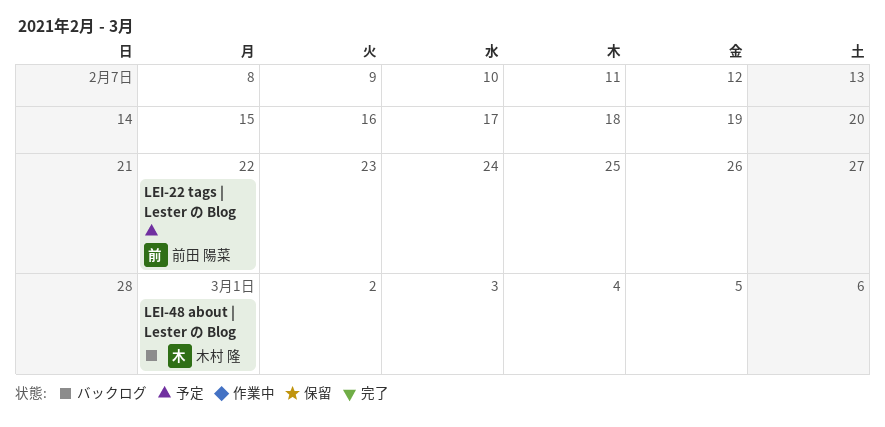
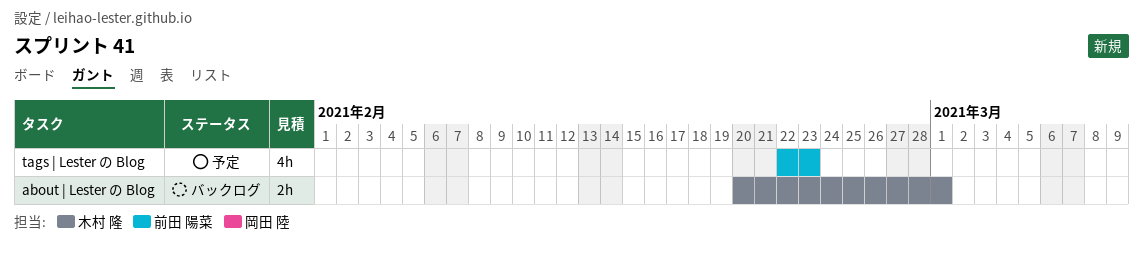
tags | Lester の Blog, due: Feb 22 -> Feb 23

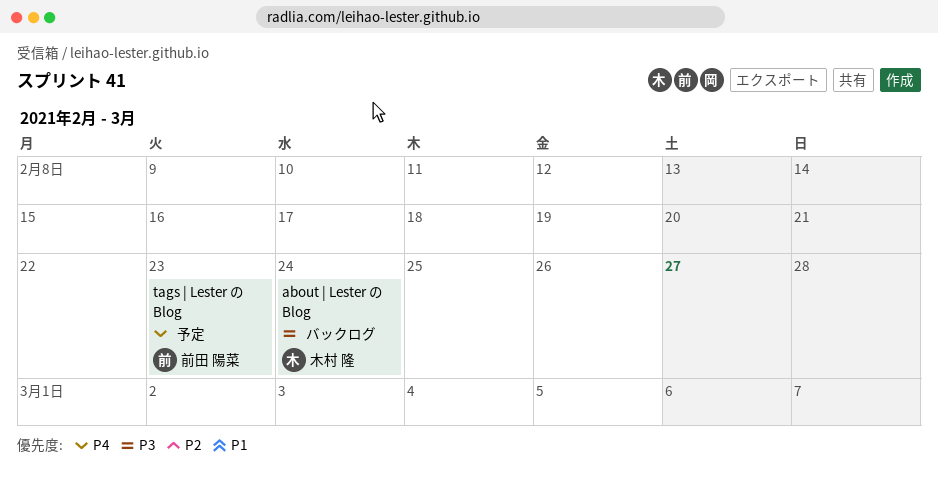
about | Lester の Blog, due: Mar 1 -> Feb 24

